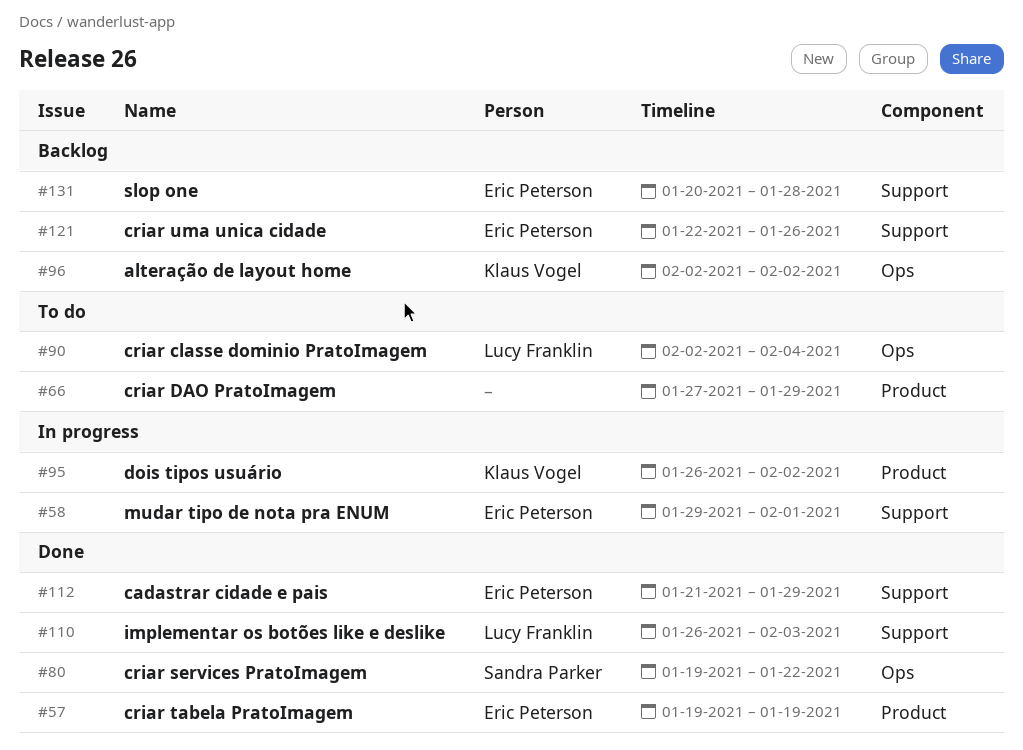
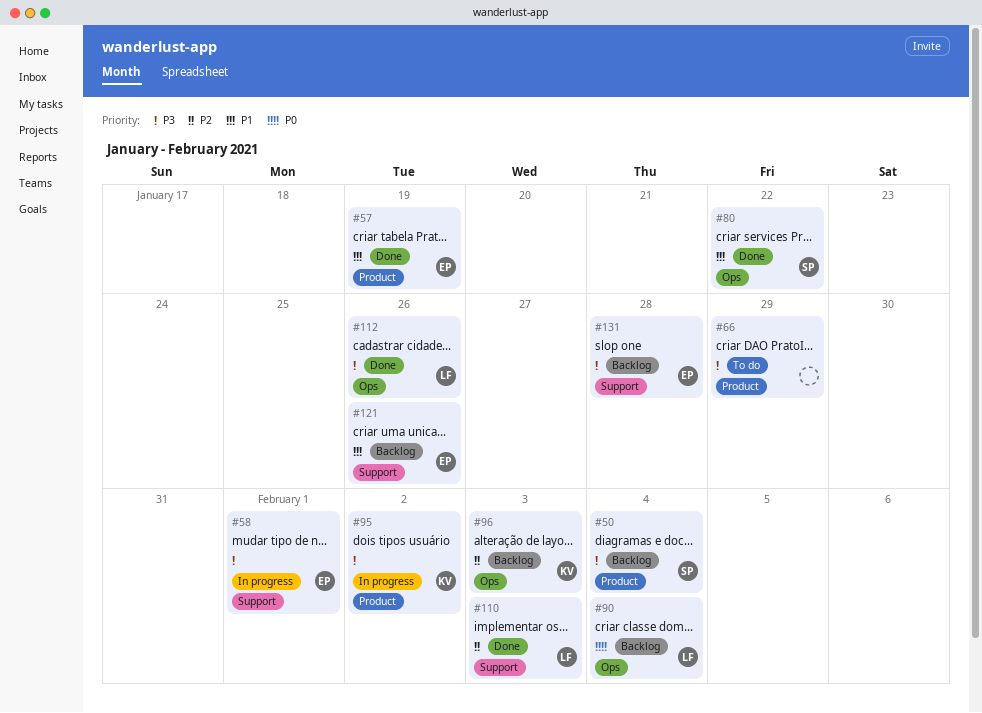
#50: none -> present
#90, status: To do -> Backlog
#96, due: Feb 2 -> Feb 3
#112, owner: Eric Peterson -> Lucy Franklin
#112, label: Support -> Ops
#112, due: Jan 29 -> Jan 26

